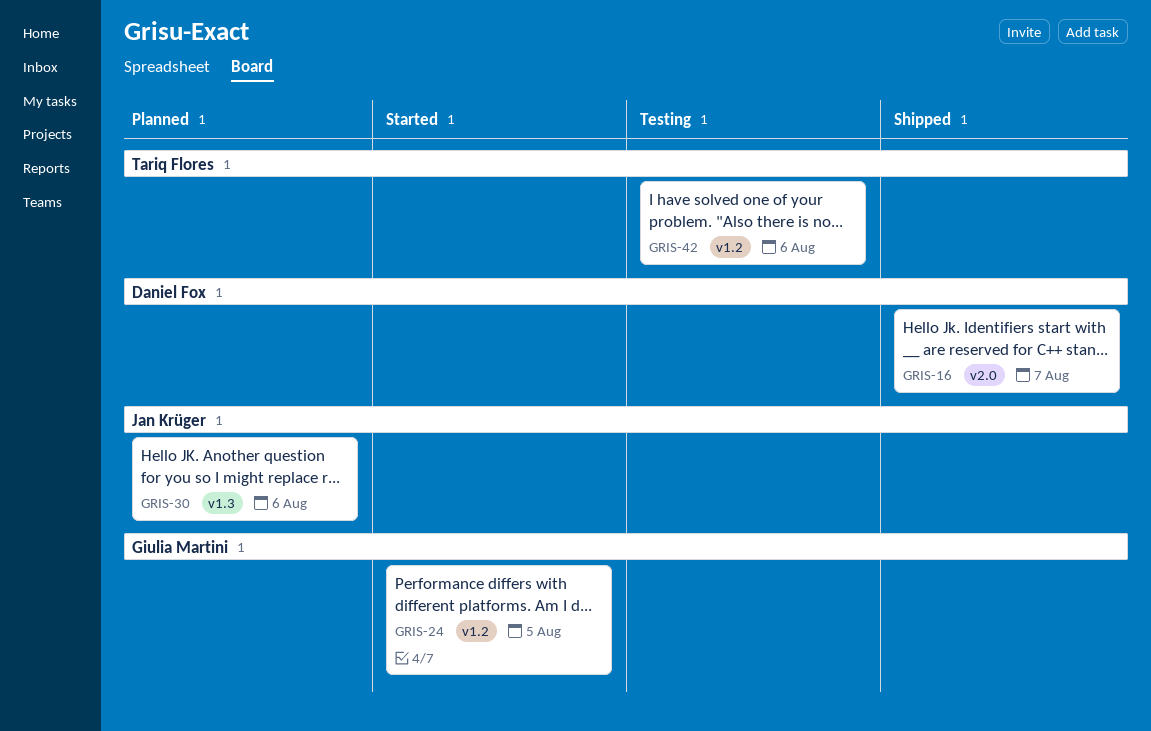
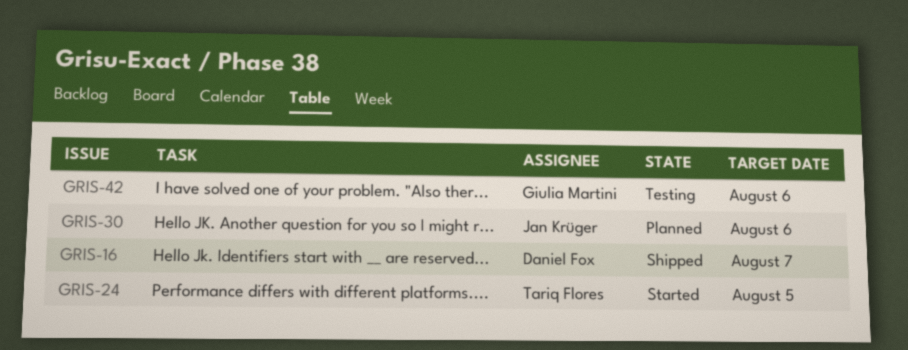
GRIS-24, owner: Giulia Martini -> Tariq Flores
GRIS-42, owner: Tariq Flores -> Giulia Martini

